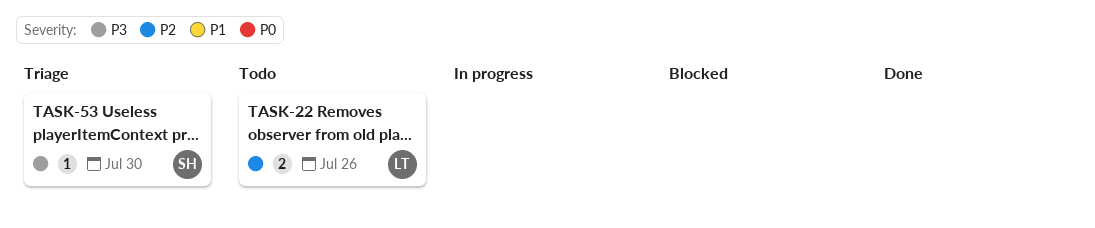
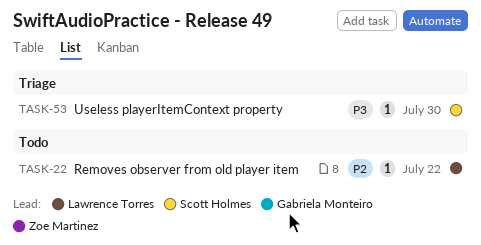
TASK-22, estimate: 2 -> 1
TASK-22, due: Jul 26 -> Jul 22

